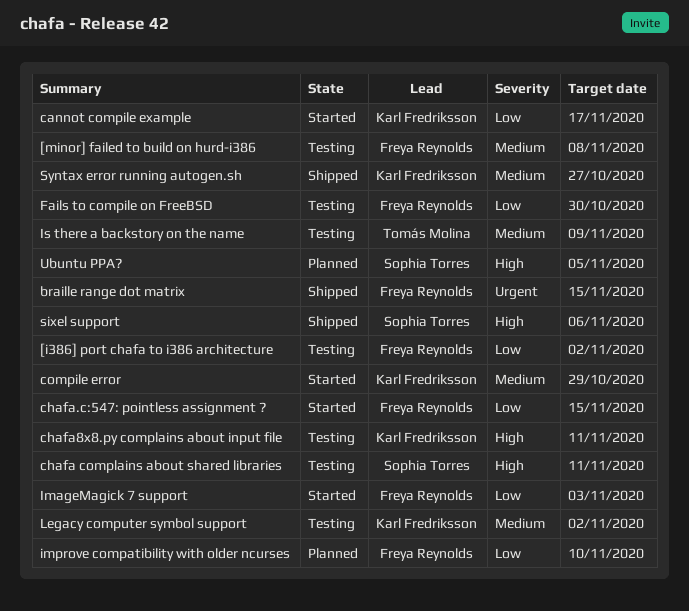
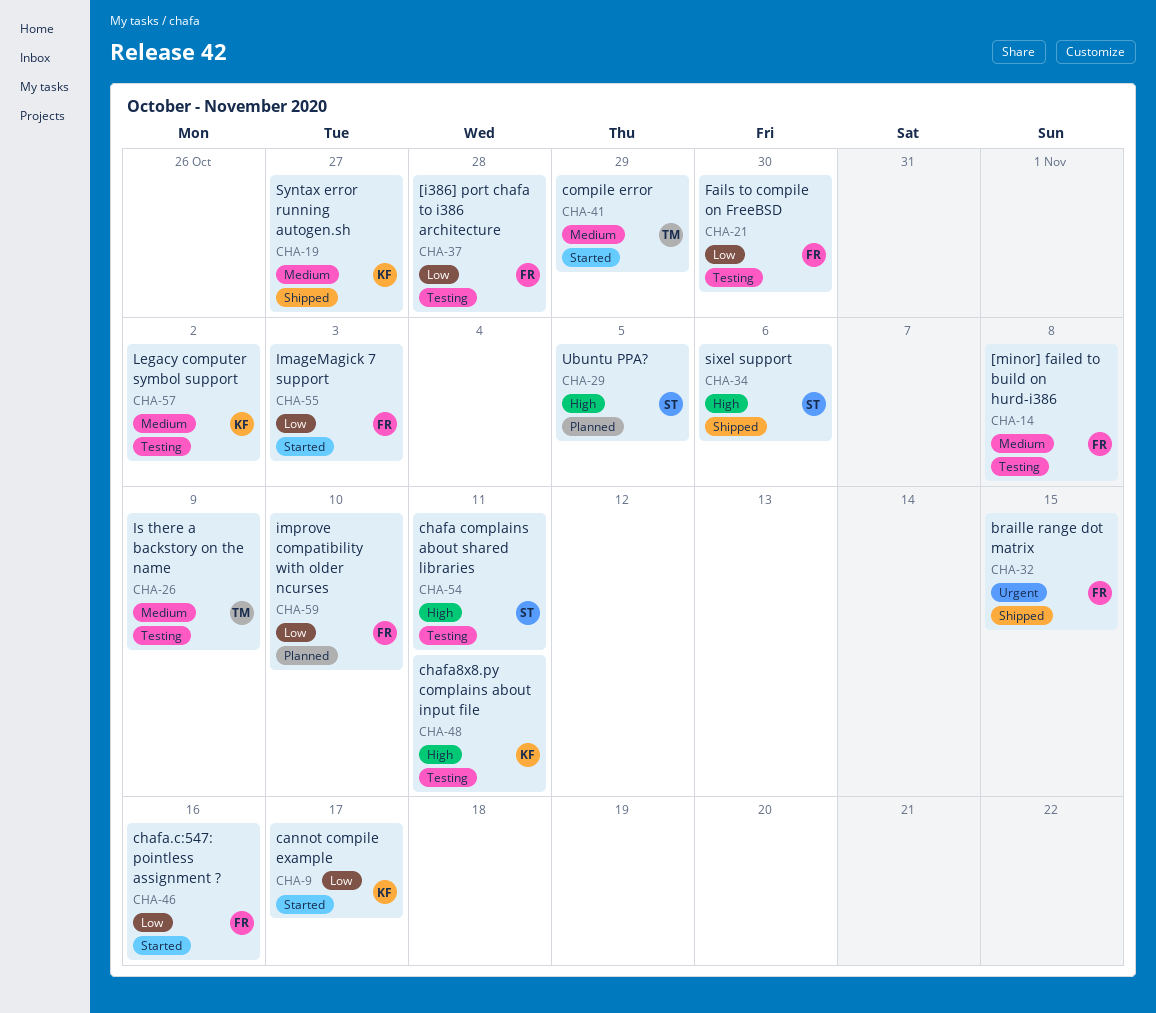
[i386] port chafa to i386 architecture, due: Nov 2 -> Oct 28
chafa.c:547: pointless assignment ?, due: Nov 15 -> Nov 16
compile error, owner: Karl Fredriksson -> Tomás Molina

